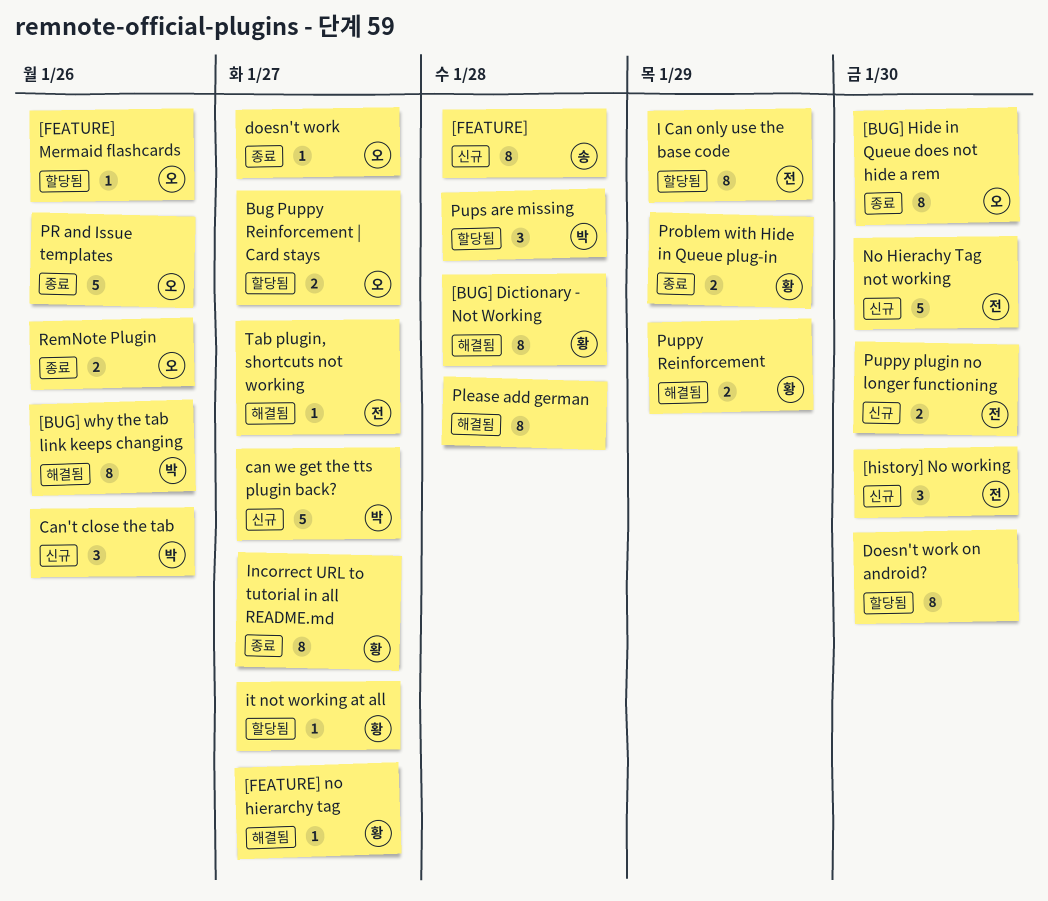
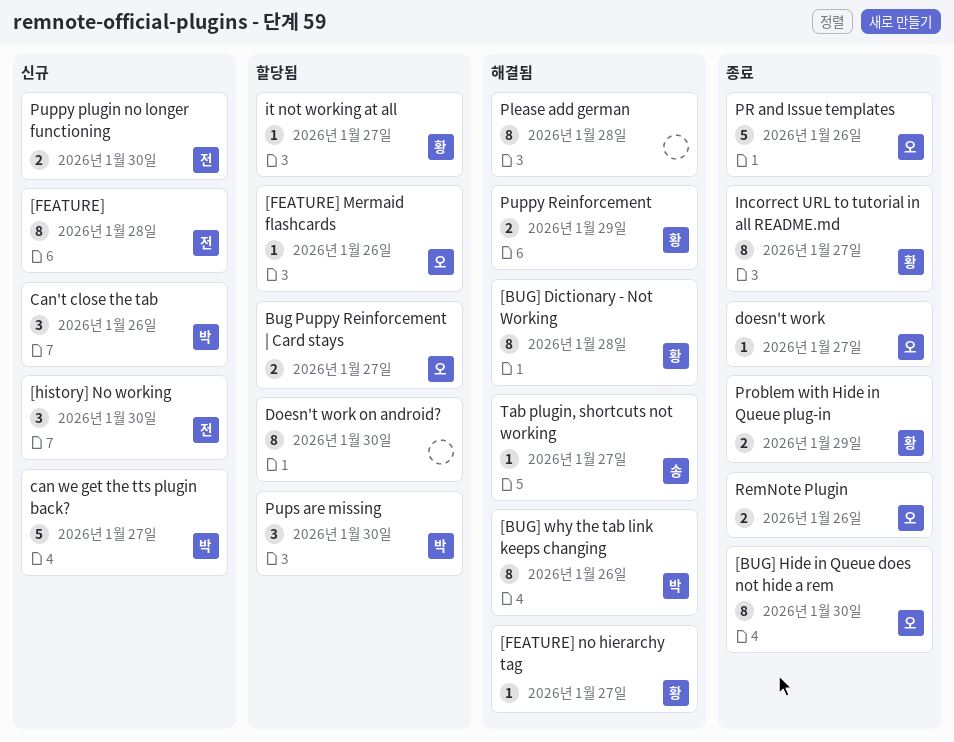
[FEATURE], owner: 송 -> 전
I Can only use the base code: present -> none
No Hierachy Tag not working: present -> none
Pups are missing, due: Jan 28 -> Jan 30
Tab plugin, shortcuts not working, owner: 전 -> 송

